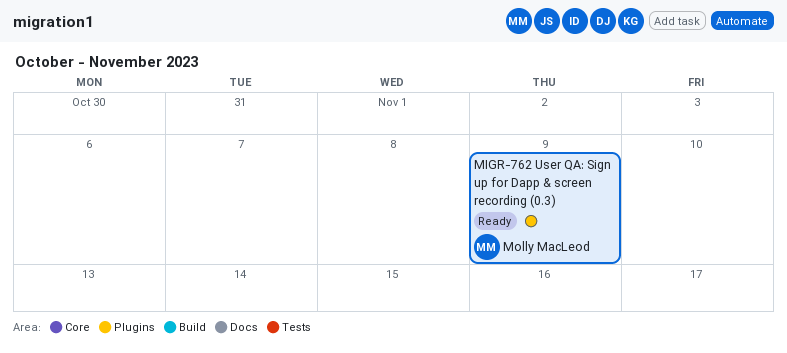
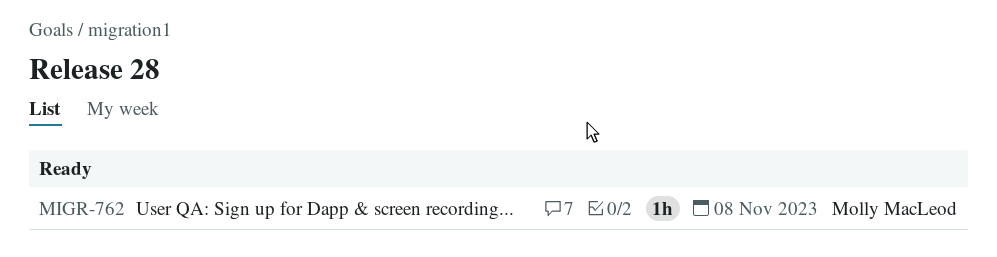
MIGR-762, due: Nov 9 -> Nov 8

